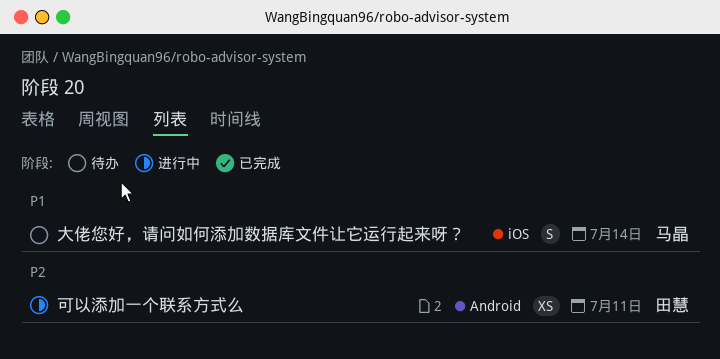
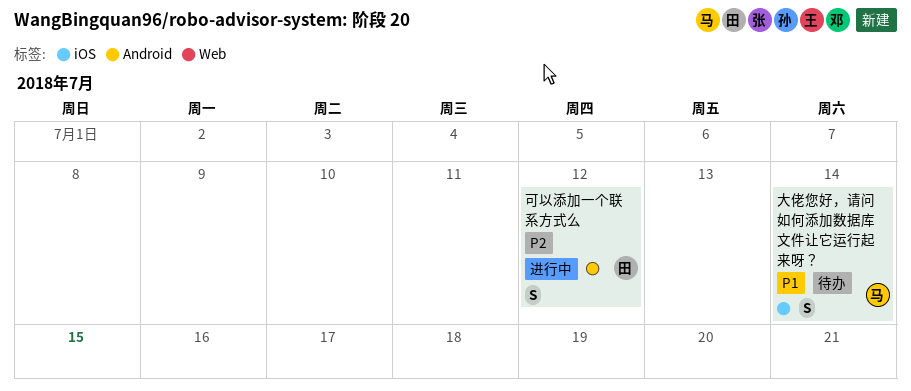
可以添加一个联系方式么, estimate: XS -> S
可以添加一个联系方式么, due: Jul 11 -> Jul 12

